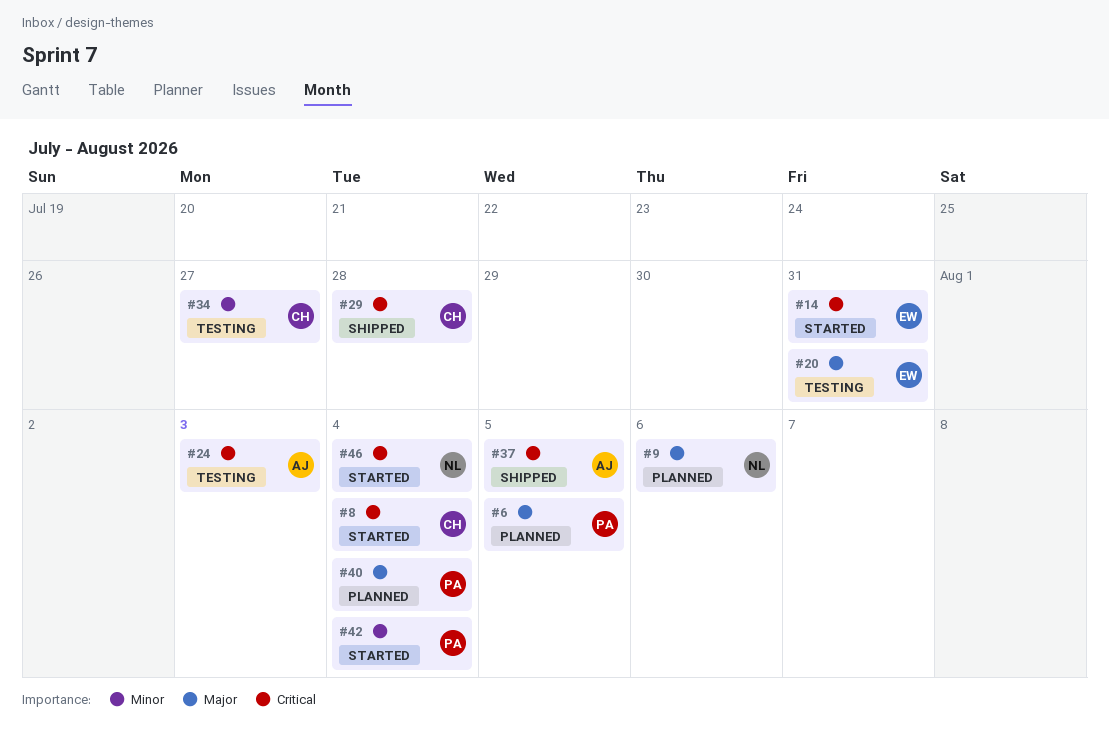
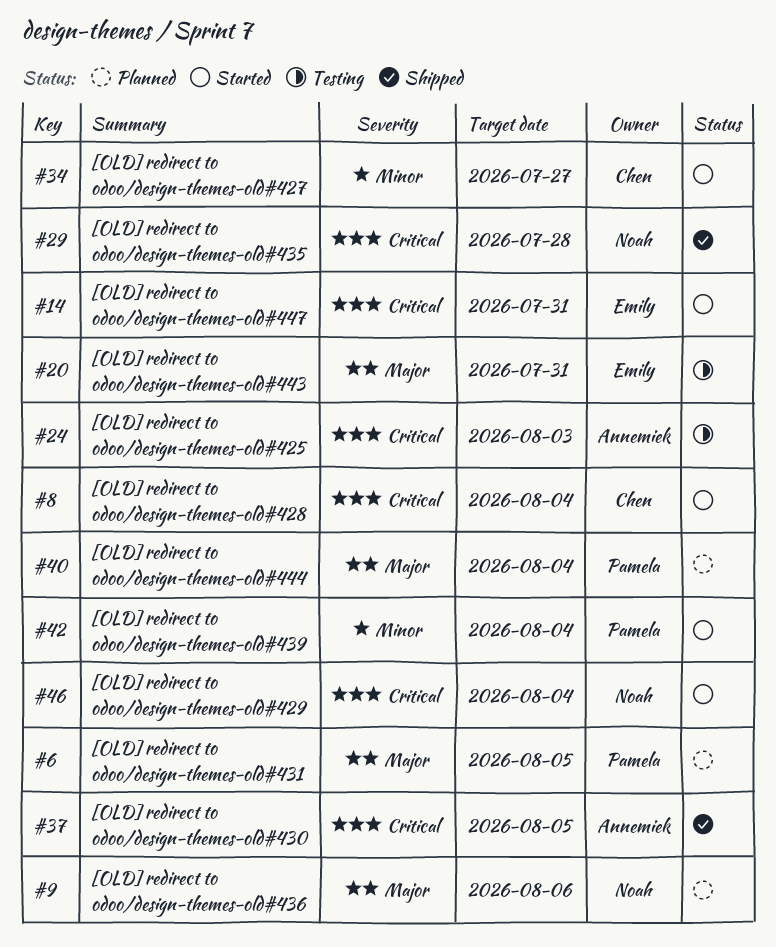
#29, owner: Chen -> Noah
#34, status: Testing -> Started

